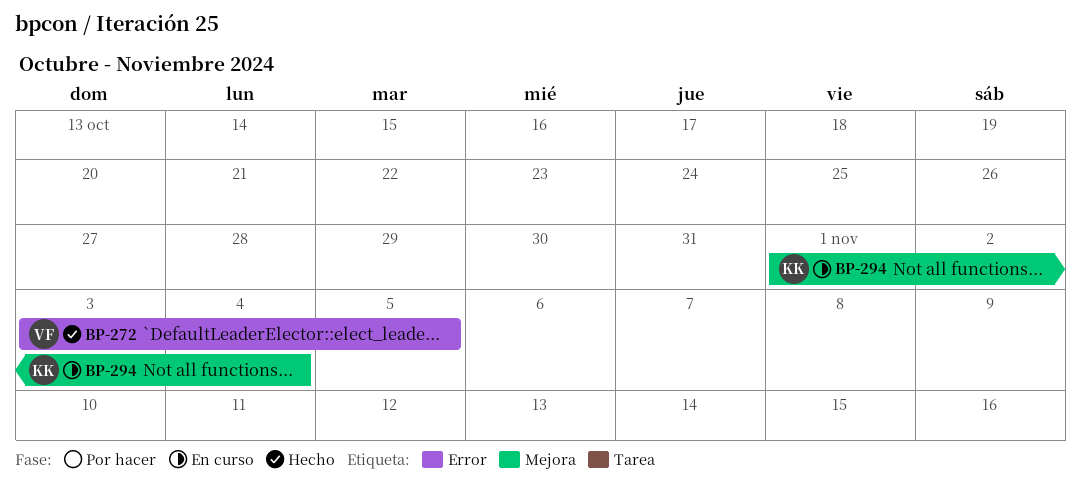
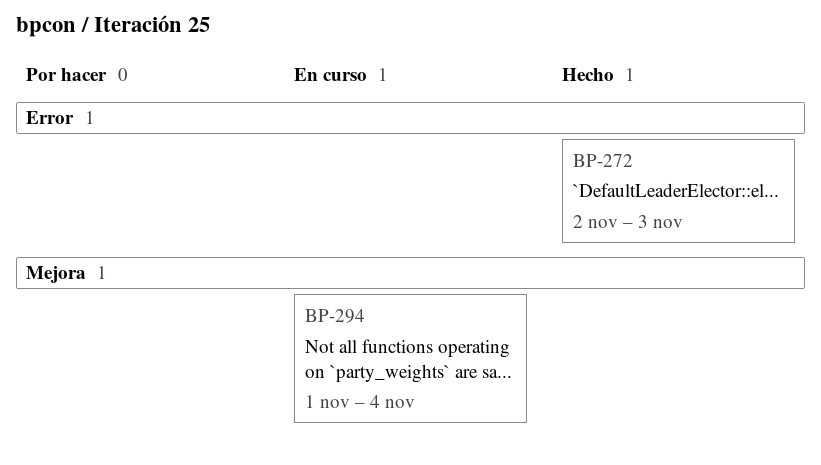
BP-272, start: Nov 3 -> Nov 2
BP-272, due: Nov 5 -> Nov 3

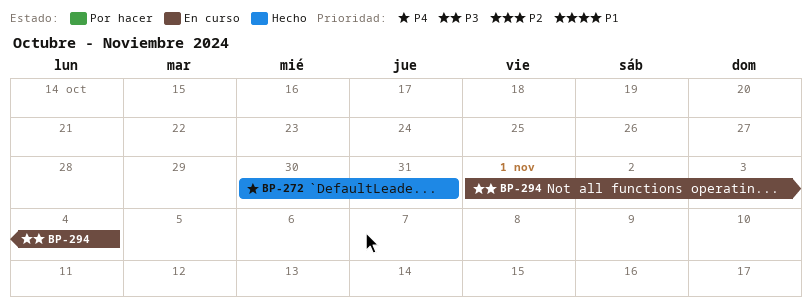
BP-272, start: Nov 2 -> Oct 30
BP-272, due: Nov 3 -> Oct 31

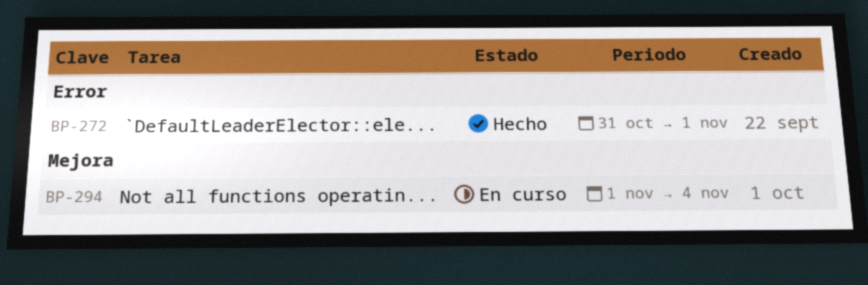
BP-272, start: Oct 30 -> Oct 31
BP-272, due: Oct 31 -> Nov 1

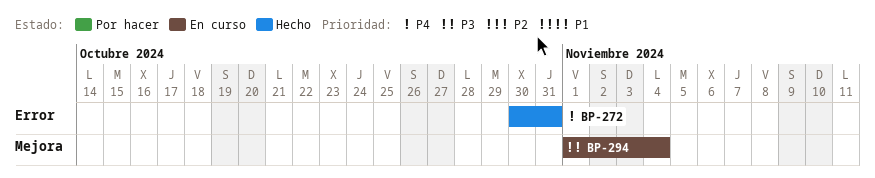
BP-272, start: Oct 31 -> Oct 30
BP-272, due: Nov 1 -> Oct 31

